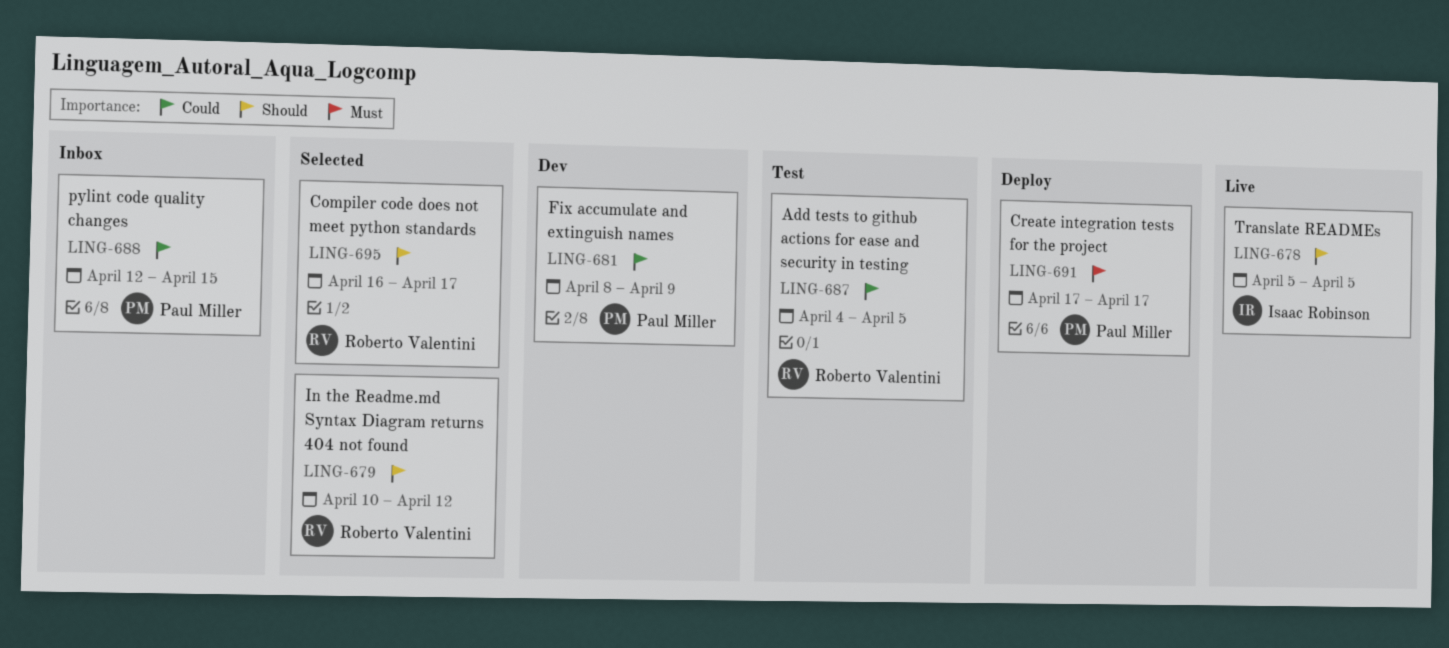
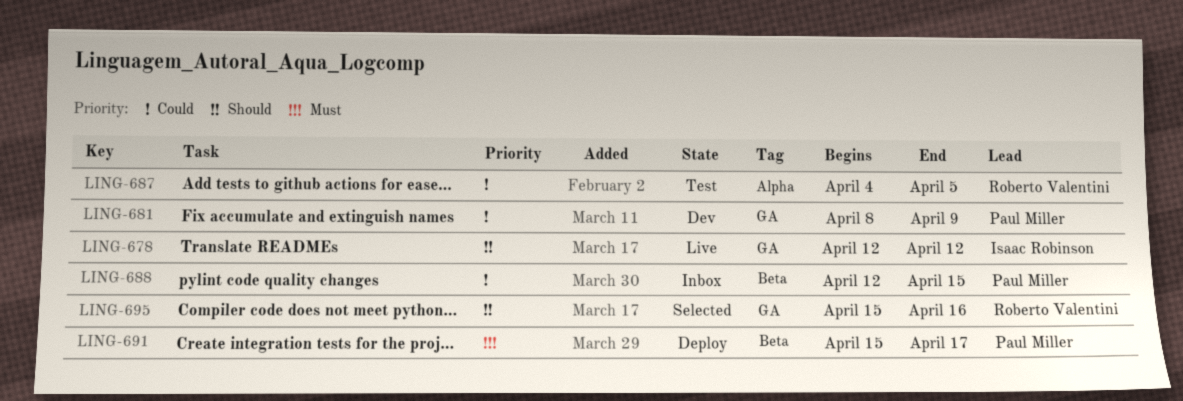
LING-678, start: Apr 5 -> Apr 12
LING-678, due: Apr 5 -> Apr 12
LING-679: present -> none
LING-691, start: Apr 17 -> Apr 15
LING-695, start: Apr 16 -> Apr 15
LING-695, due: Apr 17 -> Apr 16

